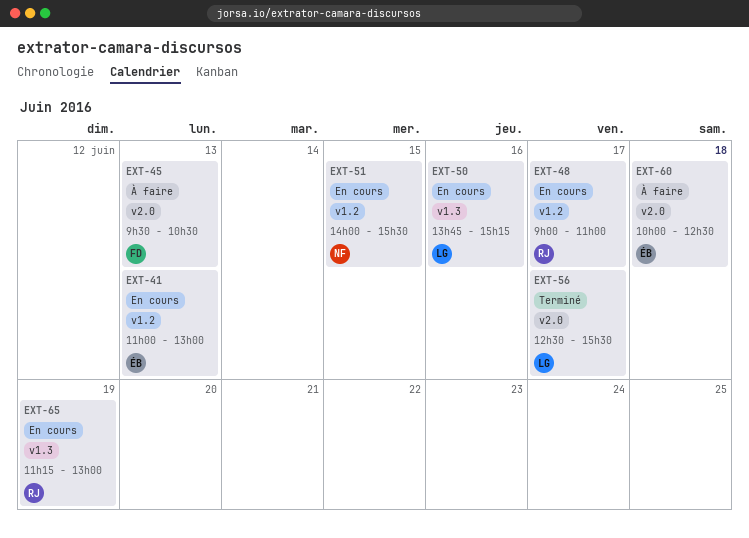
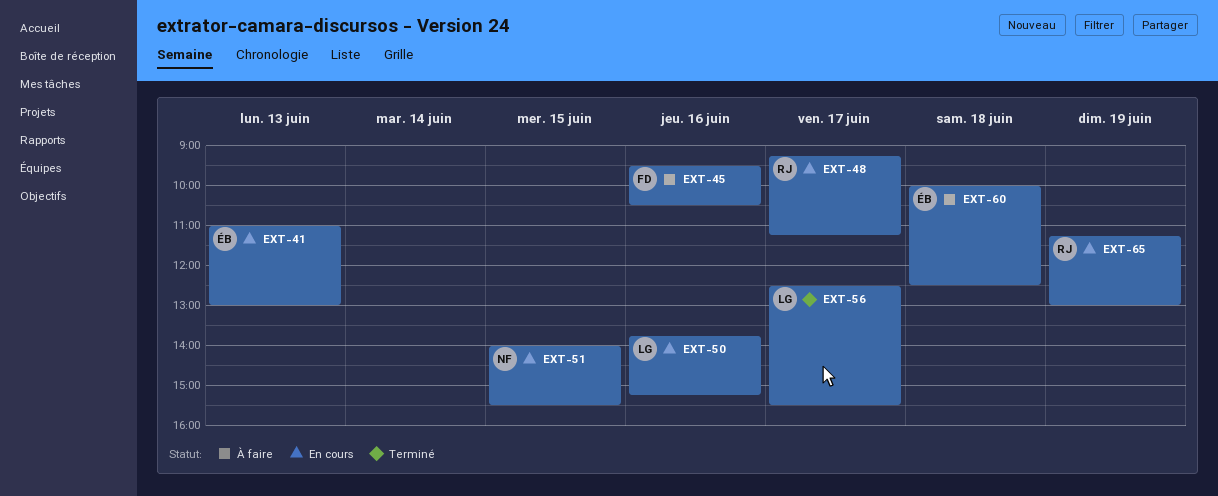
EXT-45, day: Jun 13 -> Jun 16
EXT-48, begins: 09:00 -> 09:15
EXT-48, ends: 11:00 -> 11:15

